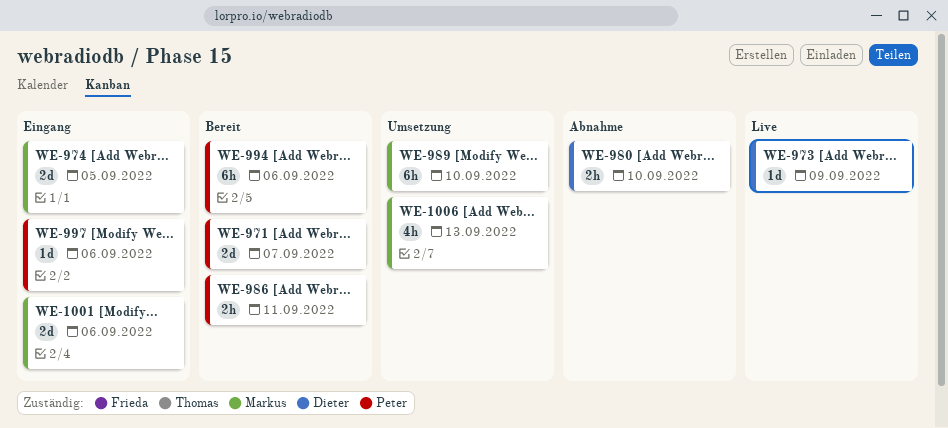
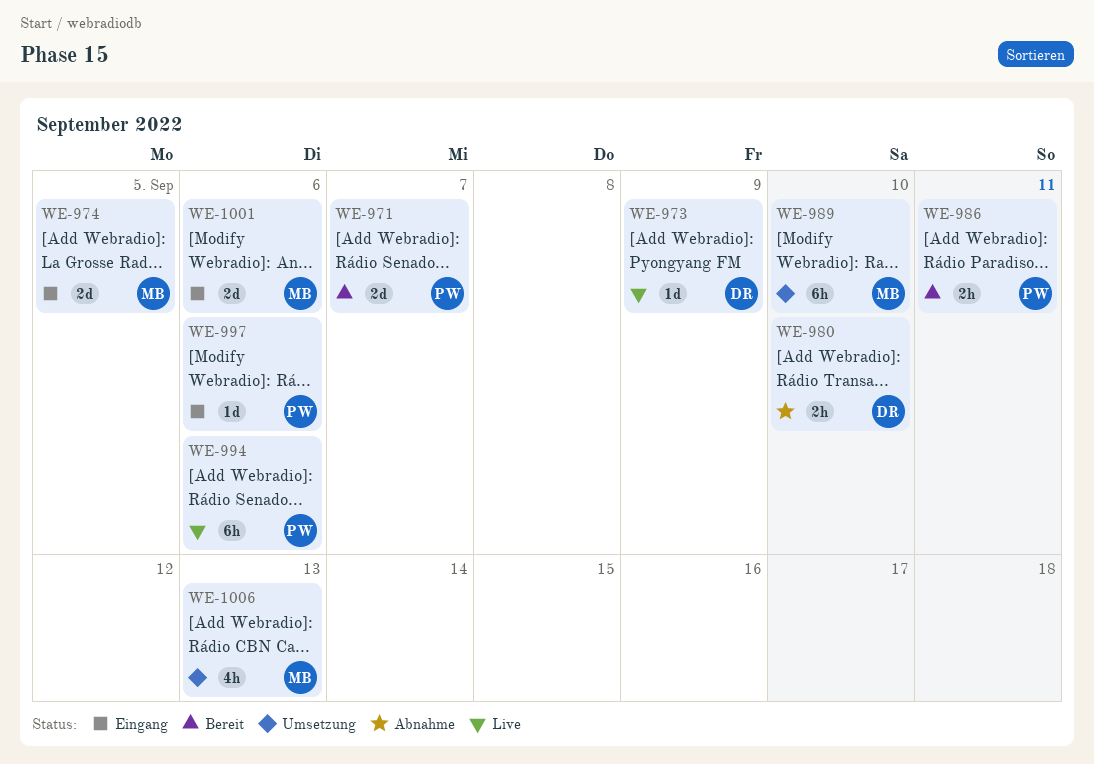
WE-994, status: Bereit -> Live

